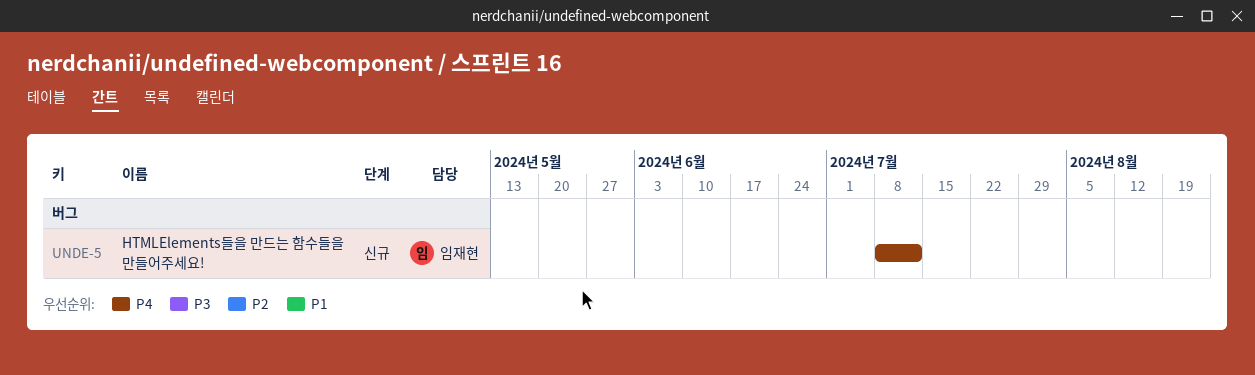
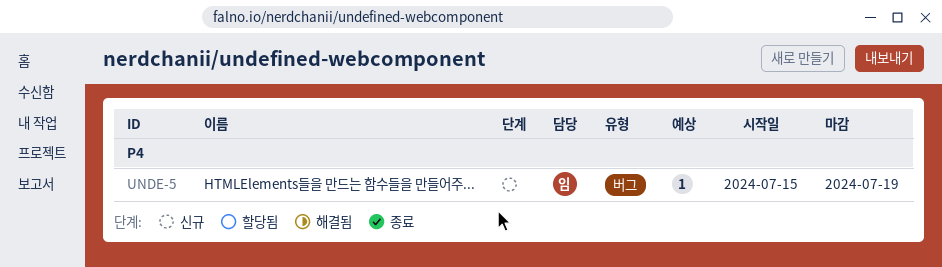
UNDE-5, start: Jul 8 -> Jul 15
UNDE-5, due: Jul 12 -> Jul 19

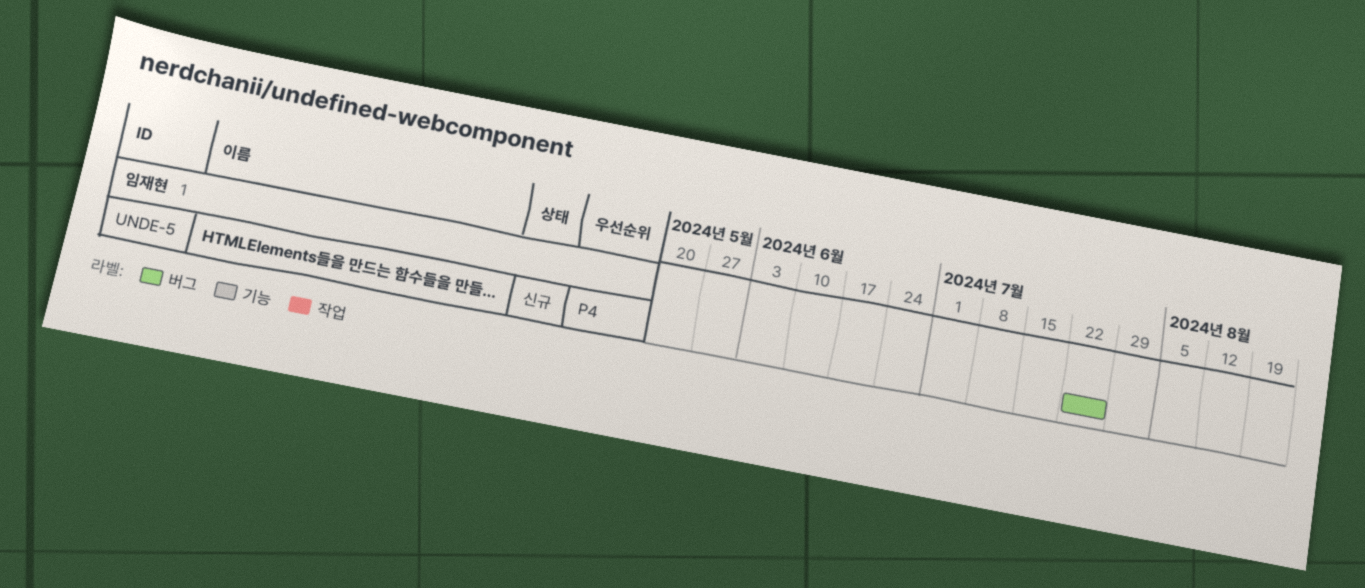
UNDE-5, start: Jul 15 -> Jul 22
UNDE-5, due: Jul 19 -> Jul 26

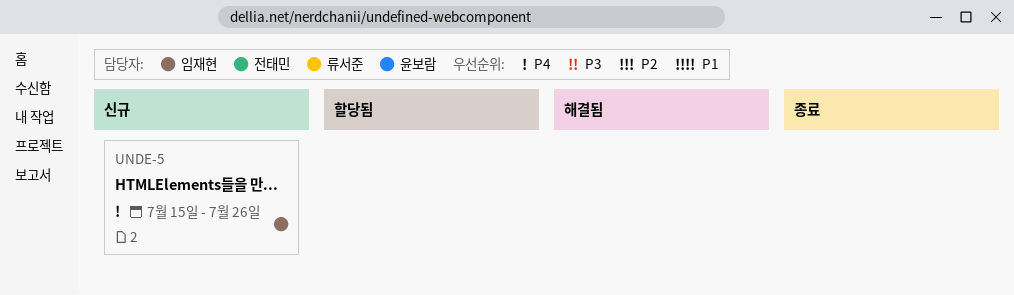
UNDE-5, start: Jul 22 -> Jul 15

